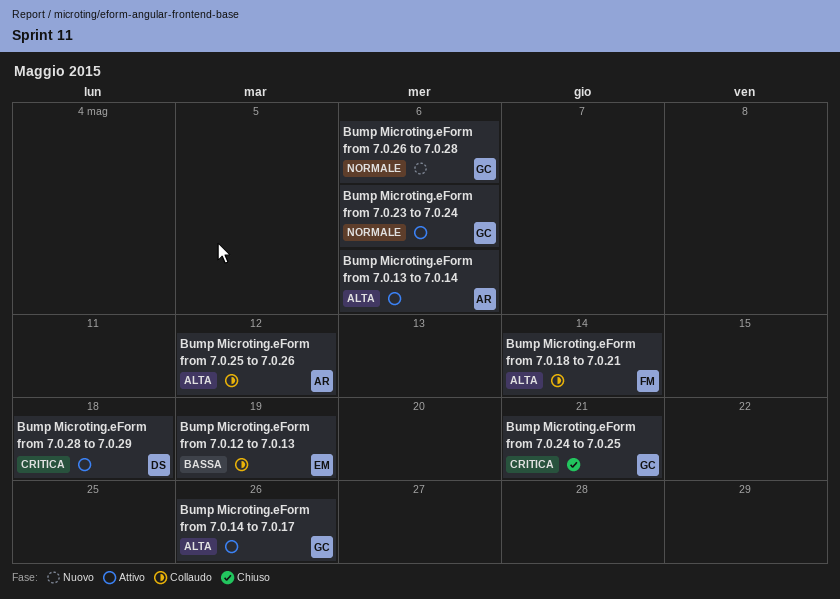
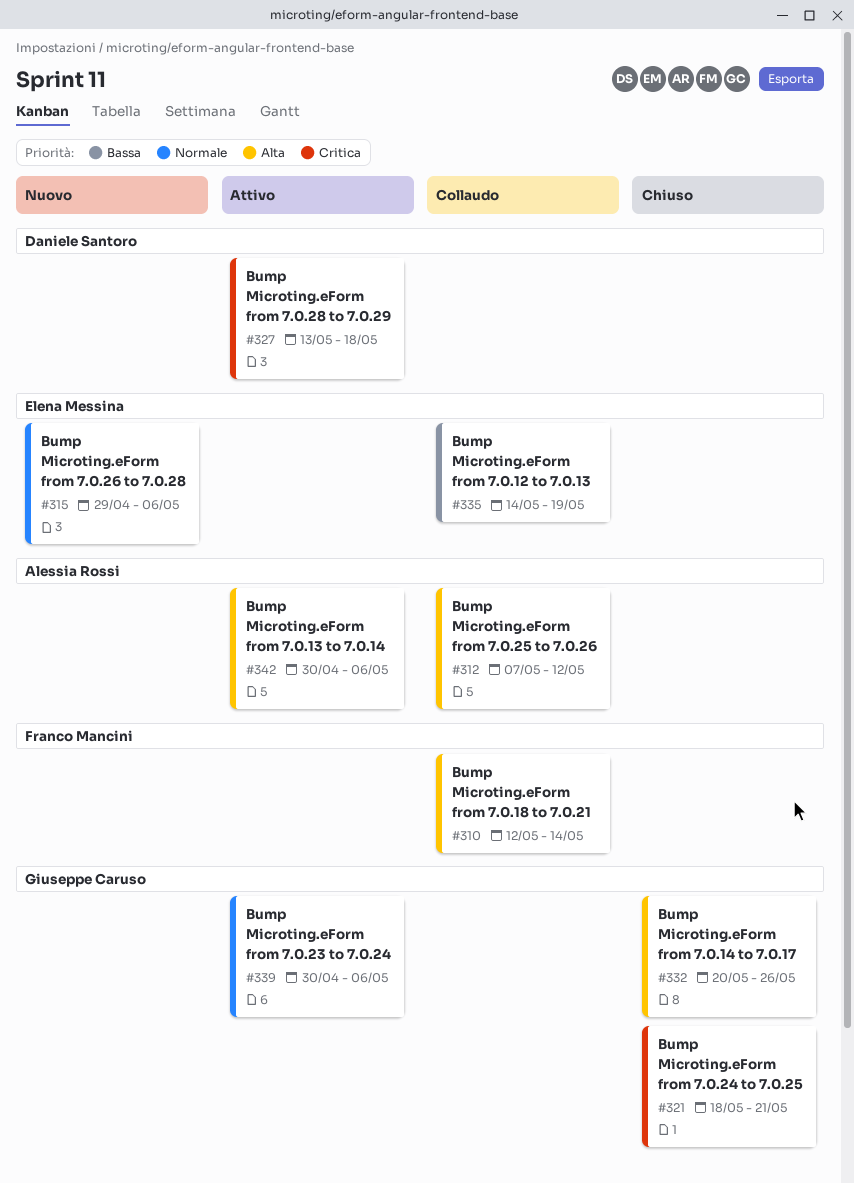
Bump Microting.eForm from 7.0.14 to 7.0.17, status: Attivo -> Chiuso
Bump Microting.eForm from 7.0.26 to 7.0.28, owner: Giuseppe Caruso -> Elena Messina

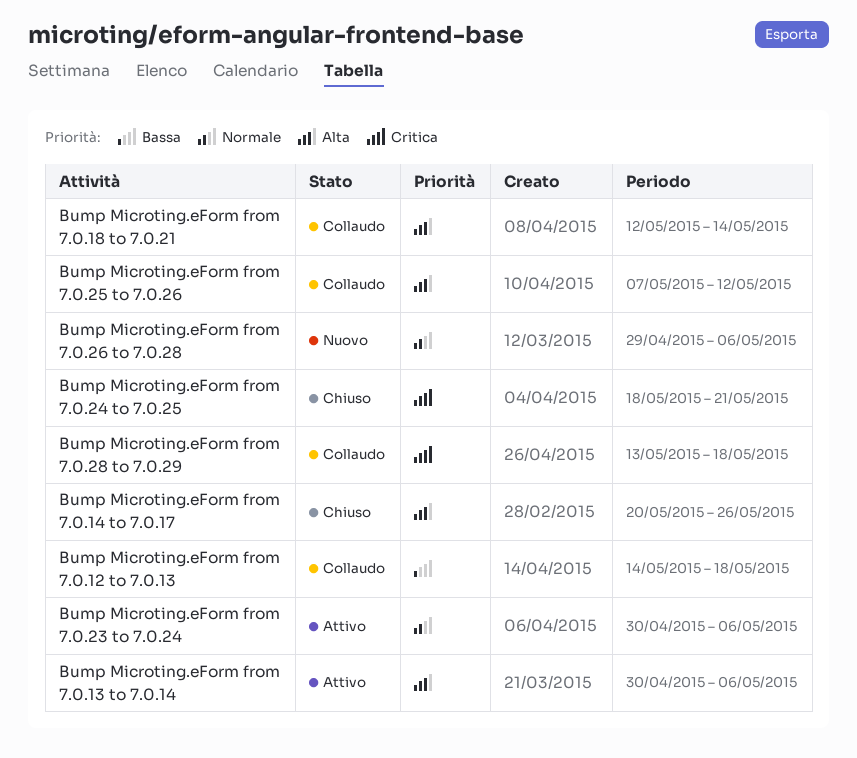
Bump Microting.eForm from 7.0.12 to 7.0.13, due: May 19 -> May 18
Bump Microting.eForm from 7.0.28 to 7.0.29, status: Attivo -> Collaudo

